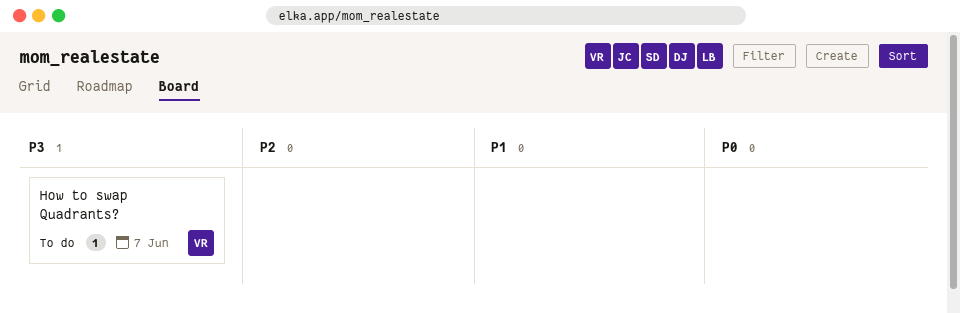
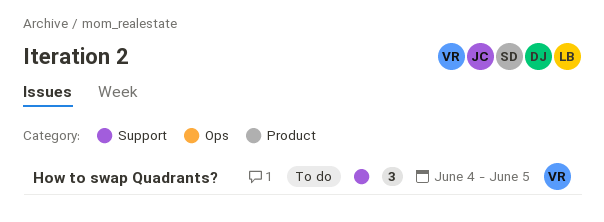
How to swap Quadrants?, estimate: 1 -> 3
How to swap Quadrants?, due: Jun 7 -> Jun 5

